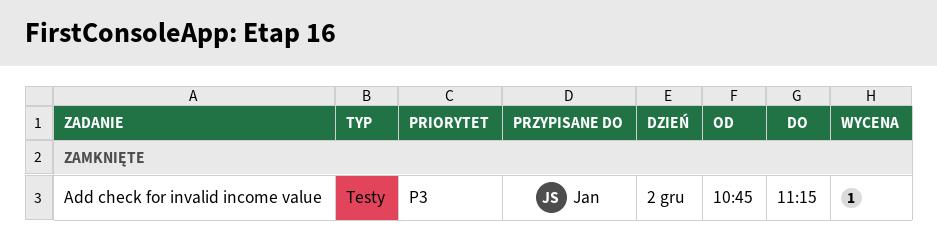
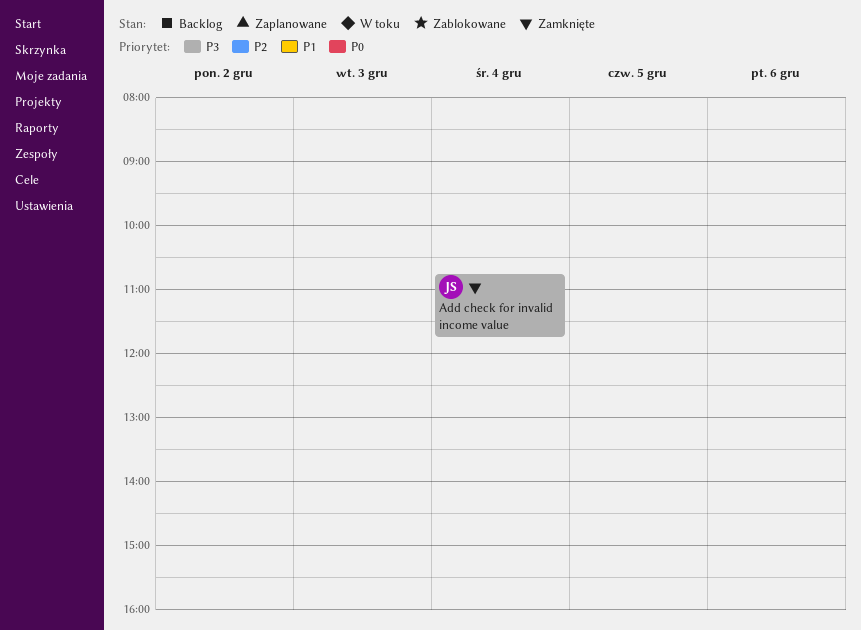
Add check for invalid income value, day: Dec 2 -> Dec 4
Add check for invalid income value, ends: 11:15 -> 11:45

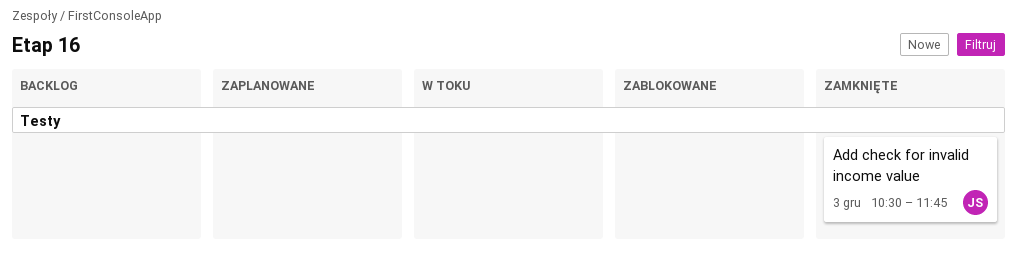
Add check for invalid income value, day: Dec 4 -> Dec 3
Add check for invalid income value, begins: 10:45 -> 10:30

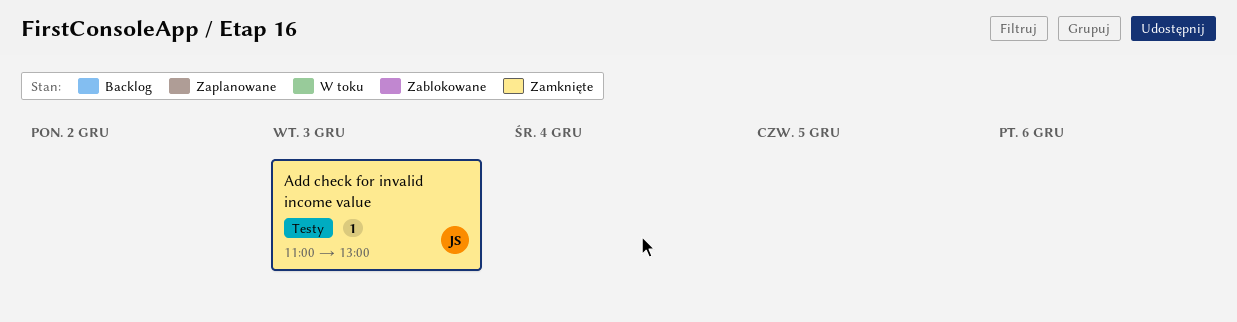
Add check for invalid income value, begins: 10:30 -> 11:00
Add check for invalid income value, ends: 11:45 -> 13:00

